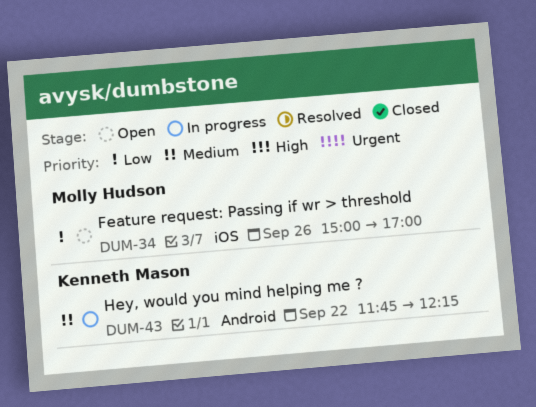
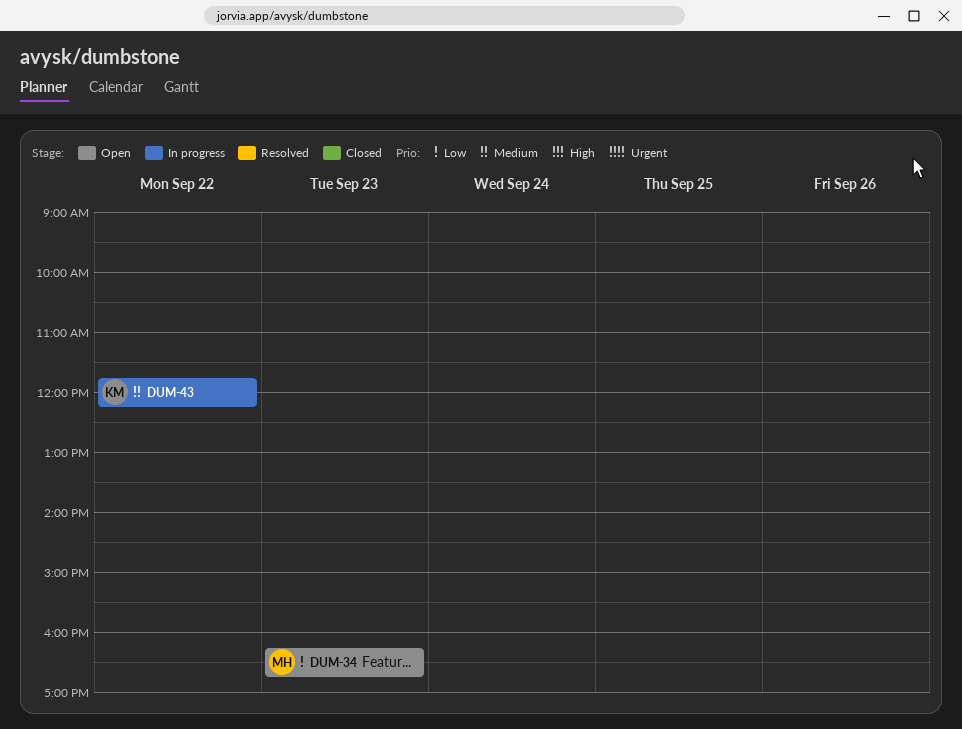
DUM-34, day: Sep 26 -> Sep 23
DUM-34, begins: 15:00 -> 16:15
DUM-34, ends: 17:00 -> 16:45

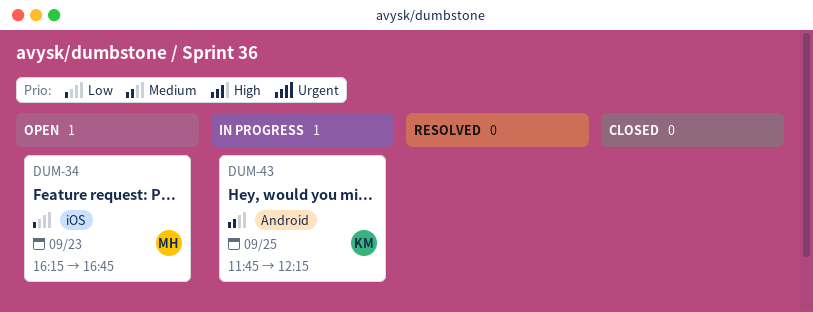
DUM-43, day: Sep 22 -> Sep 25

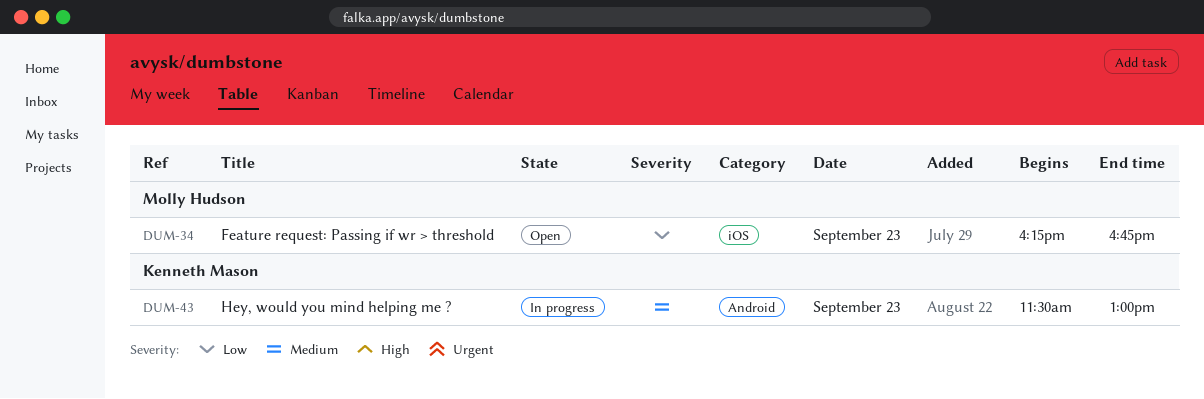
DUM-43, day: Sep 25 -> Sep 23
DUM-43, begins: 11:45 -> 11:30
DUM-43, ends: 12:15 -> 13:00

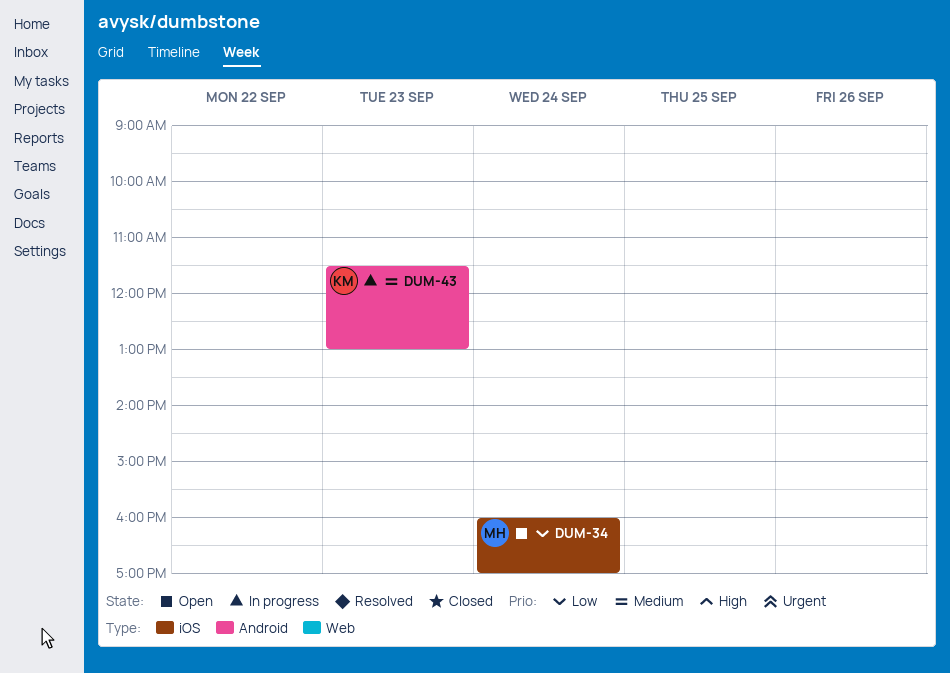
DUM-34, day: Sep 23 -> Sep 24
DUM-34, begins: 16:15 -> 16:00
DUM-34, ends: 16:45 -> 17:00

